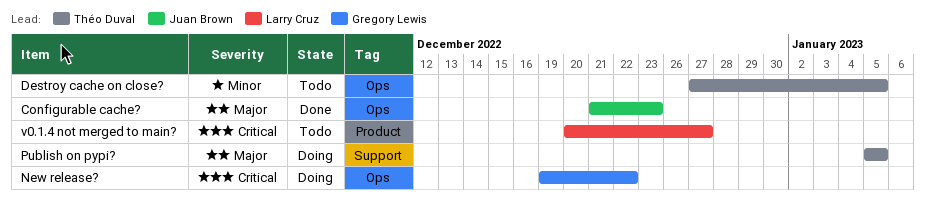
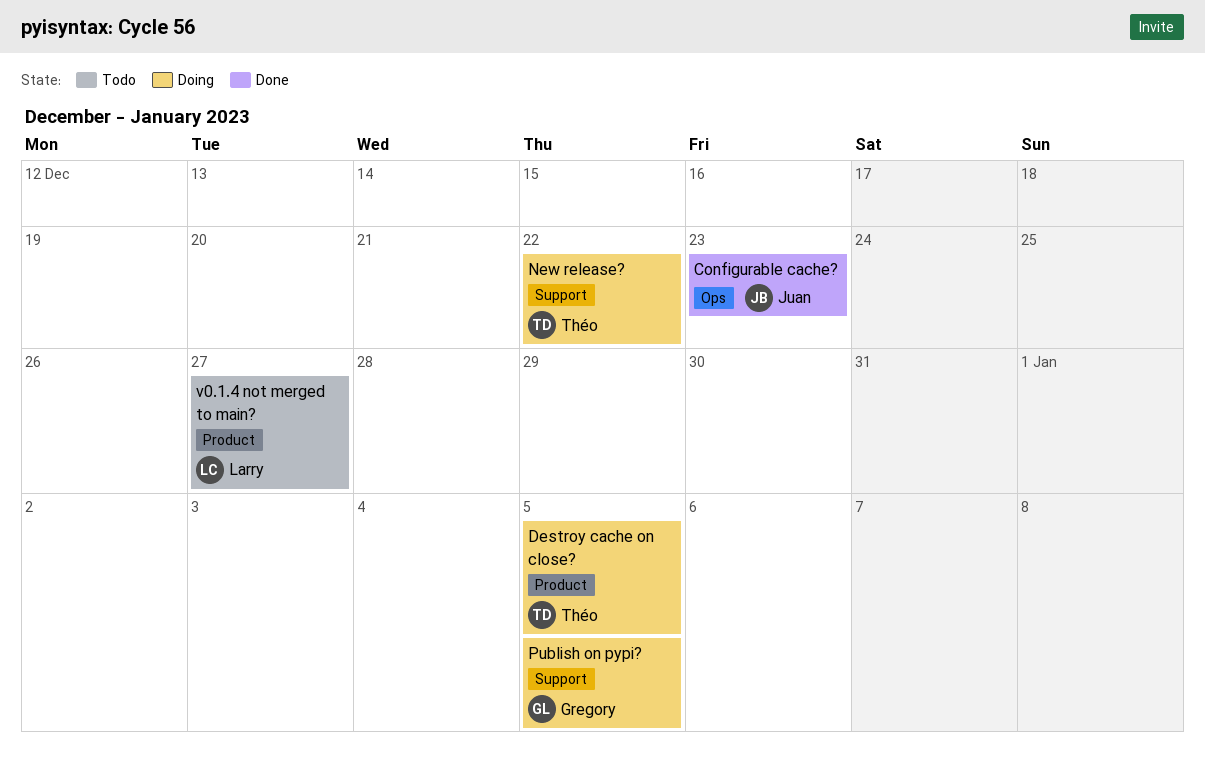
Destroy cache on close?, status: Todo -> Doing
Destroy cache on close?, label: Ops -> Product
New release?, owner: Gregory Lewis -> Théo Duval
New release?, label: Ops -> Support
Publish on pypi?, owner: Théo Duval -> Gregory Lewis

